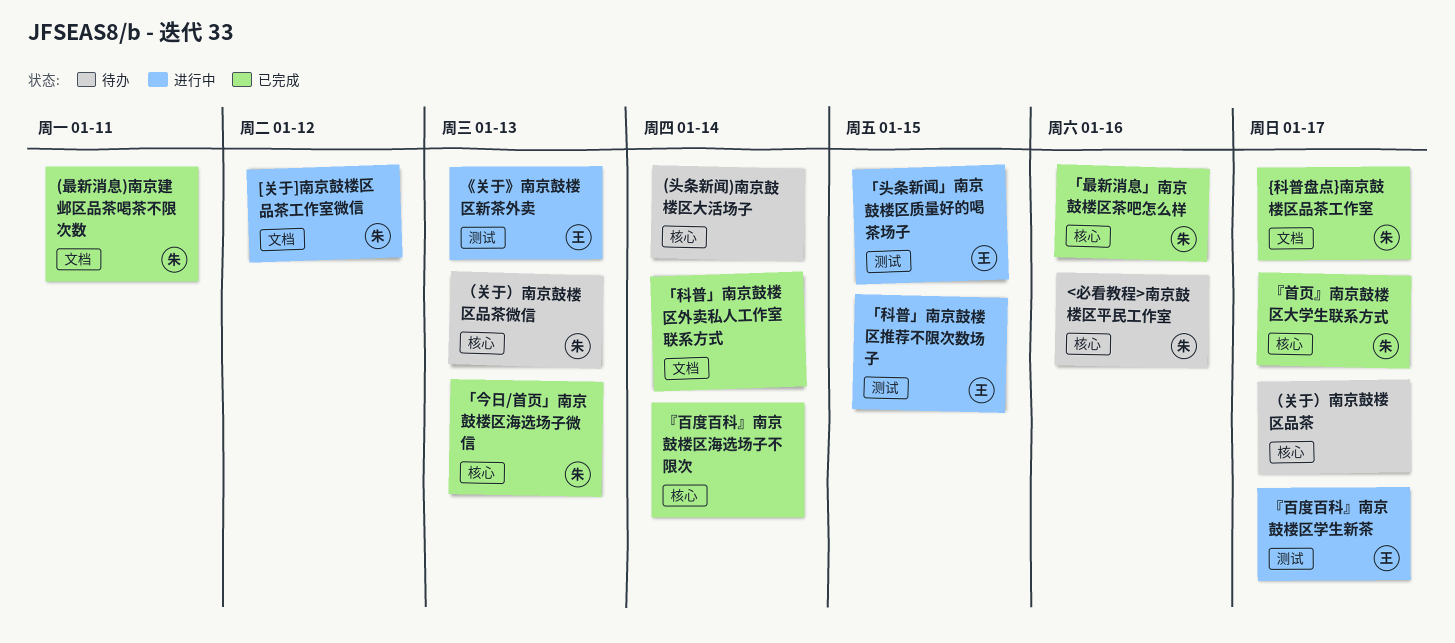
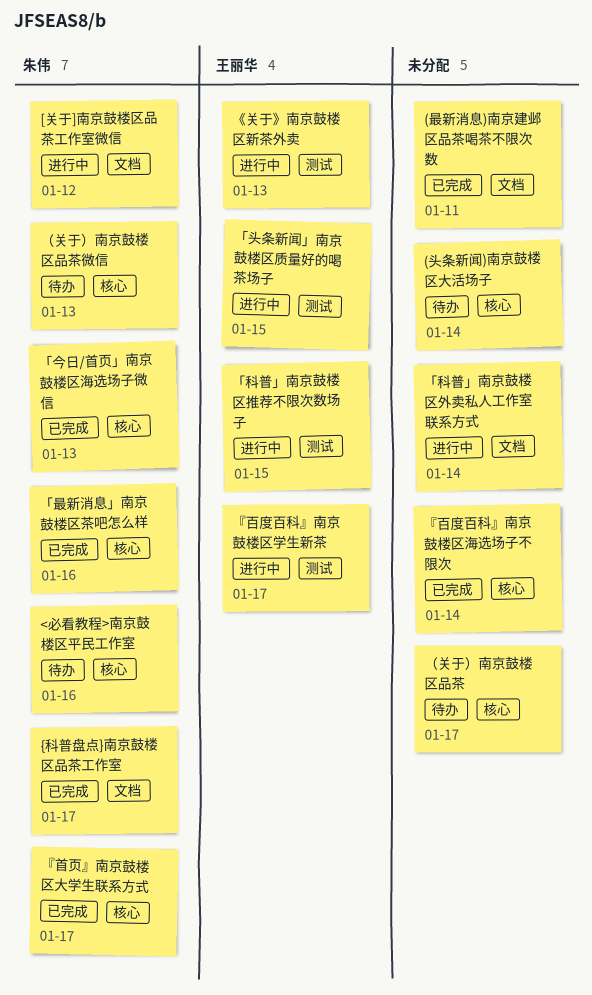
(最新消息)南京建邺区品茶喝茶不限次数, owner: 朱伟 -> none
「科普」南京鼓楼区外卖私人工作室联系方式, status: 已完成 -> 进行中

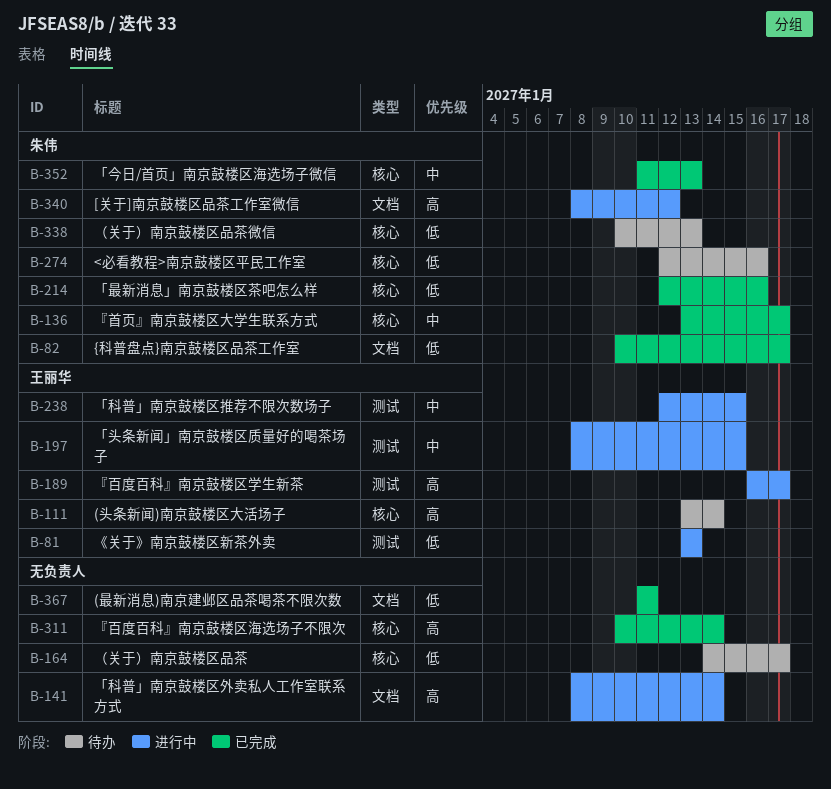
(头条新闻)南京鼓楼区大活场子, owner: none -> 王丽华

